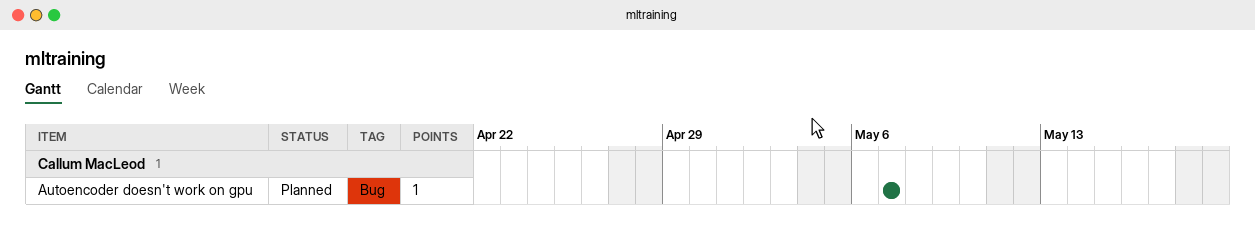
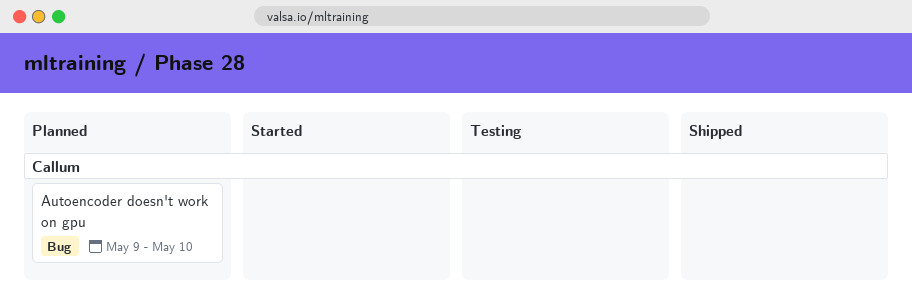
Autoencoder doesn't work on gpu, start: May 7 -> May 9
Autoencoder doesn't work on gpu, due: May 7 -> May 10

